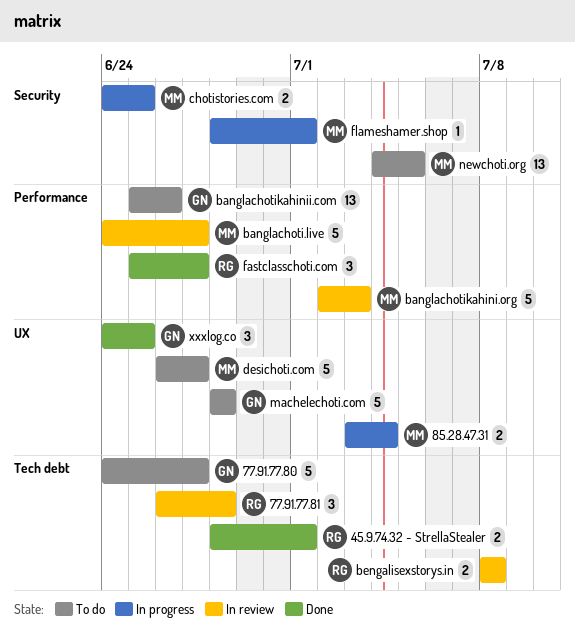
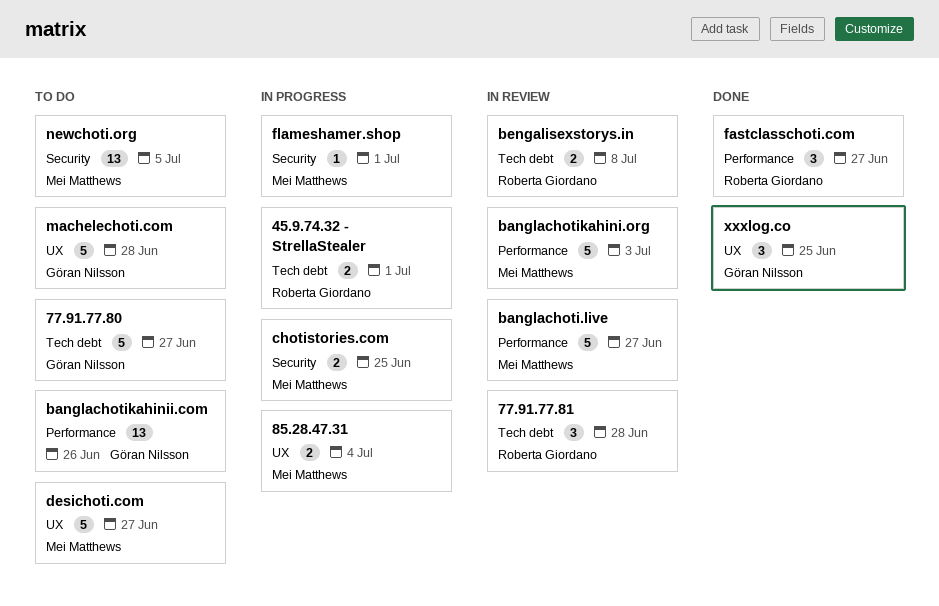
45.9.74.32 - StrellaStealer, status: Done -> In progress

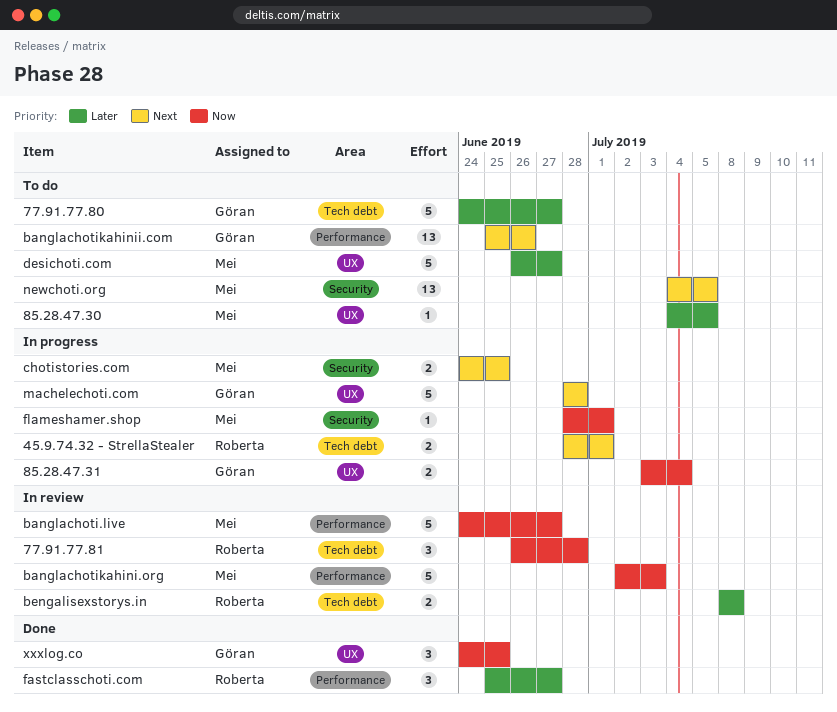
85.28.47.30: none -> present
85.28.47.31, owner: Mei Matthews -> Göran Nilsson
machelechoti.com, status: To do -> In progress

